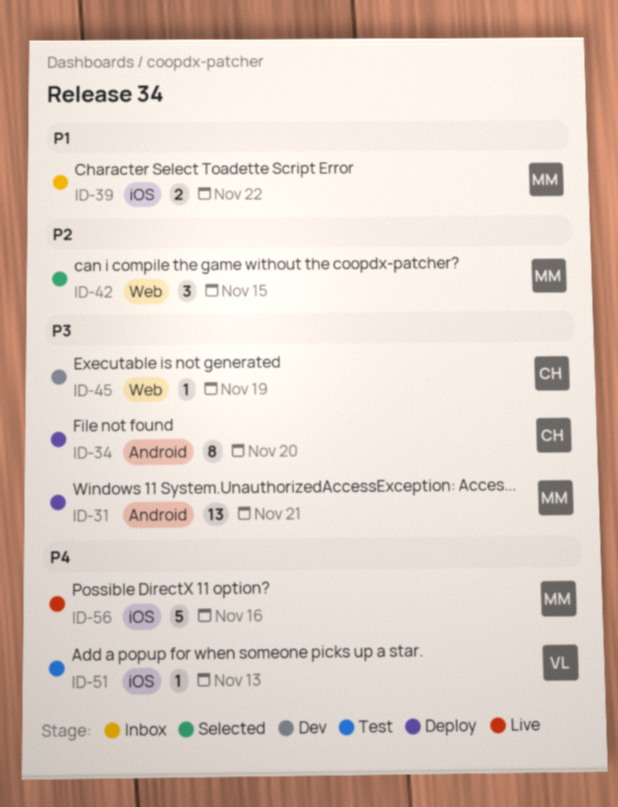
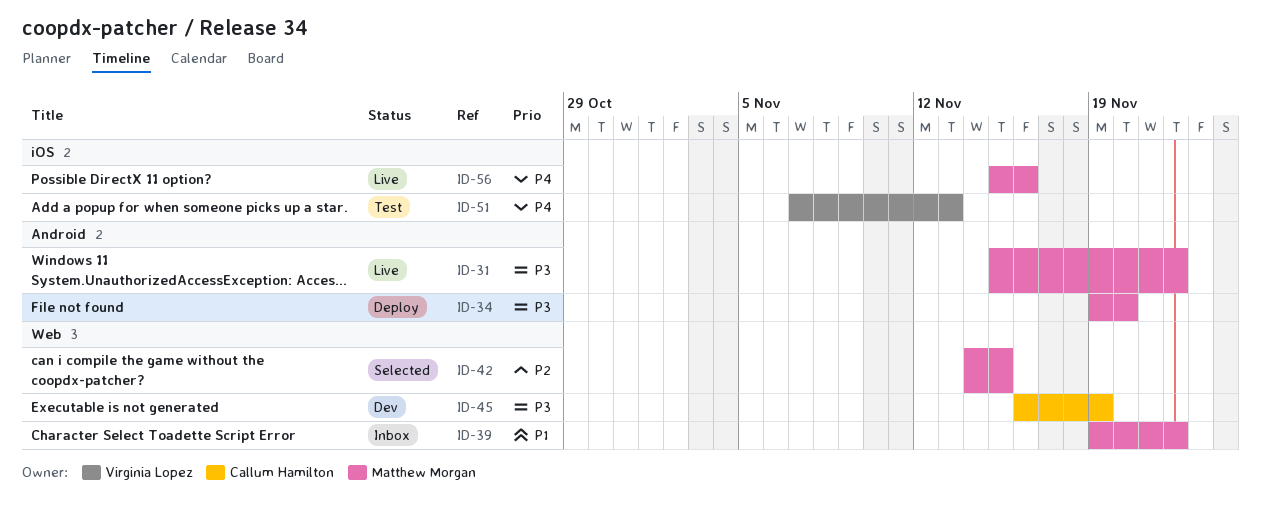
ID-31, status: Deploy -> Live
ID-31, due: Nov 21 -> Nov 22
ID-34, owner: Callum Hamilton -> Matthew Morgan
ID-39, label: iOS -> Web

